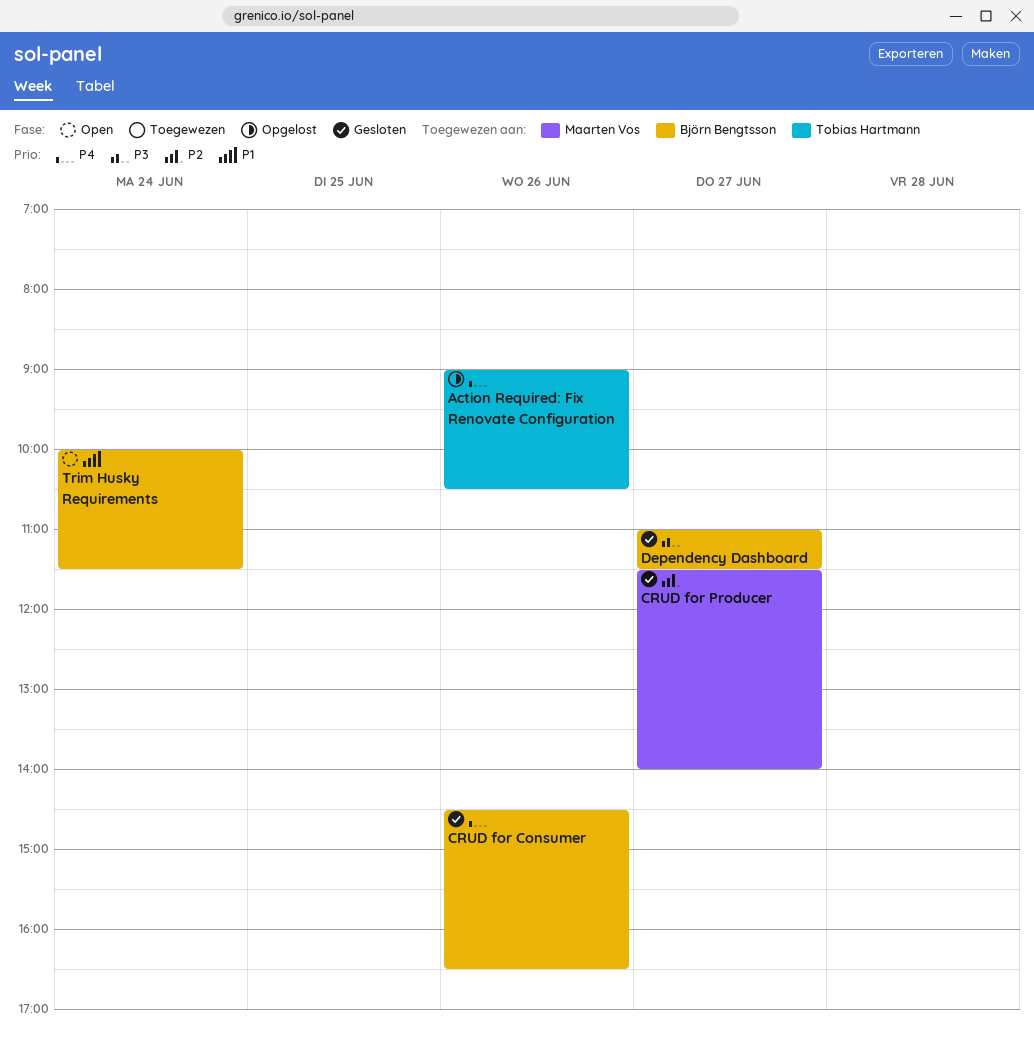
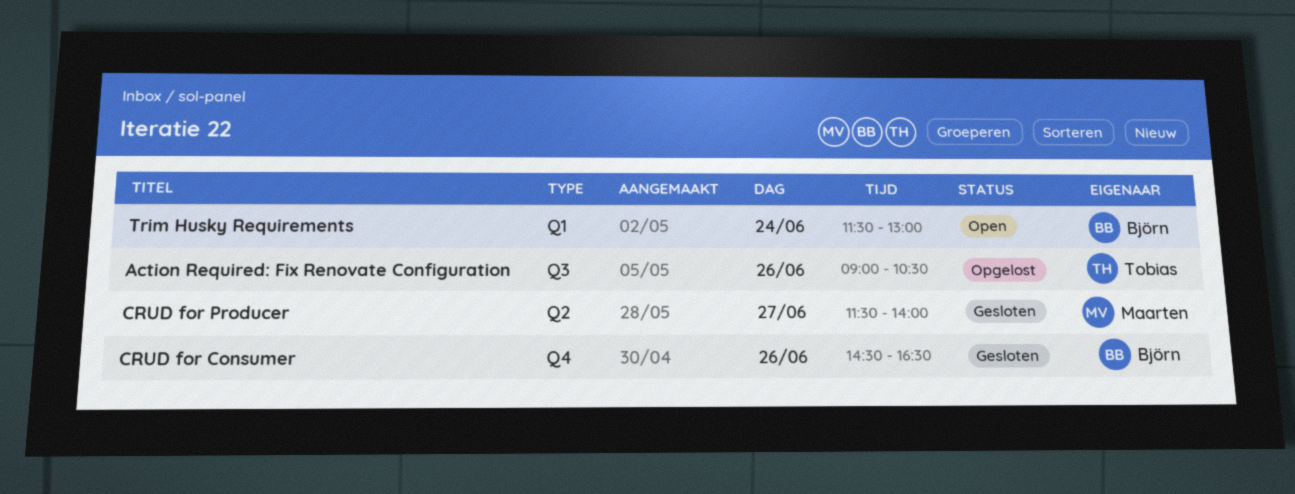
Dependency Dashboard: present -> none
Trim Husky Requirements, begins: 10:00 -> 11:30
Trim Husky Requirements, ends: 11:30 -> 13:00

